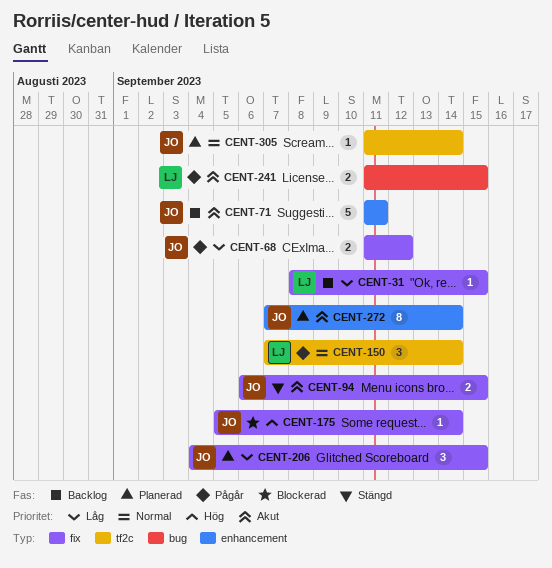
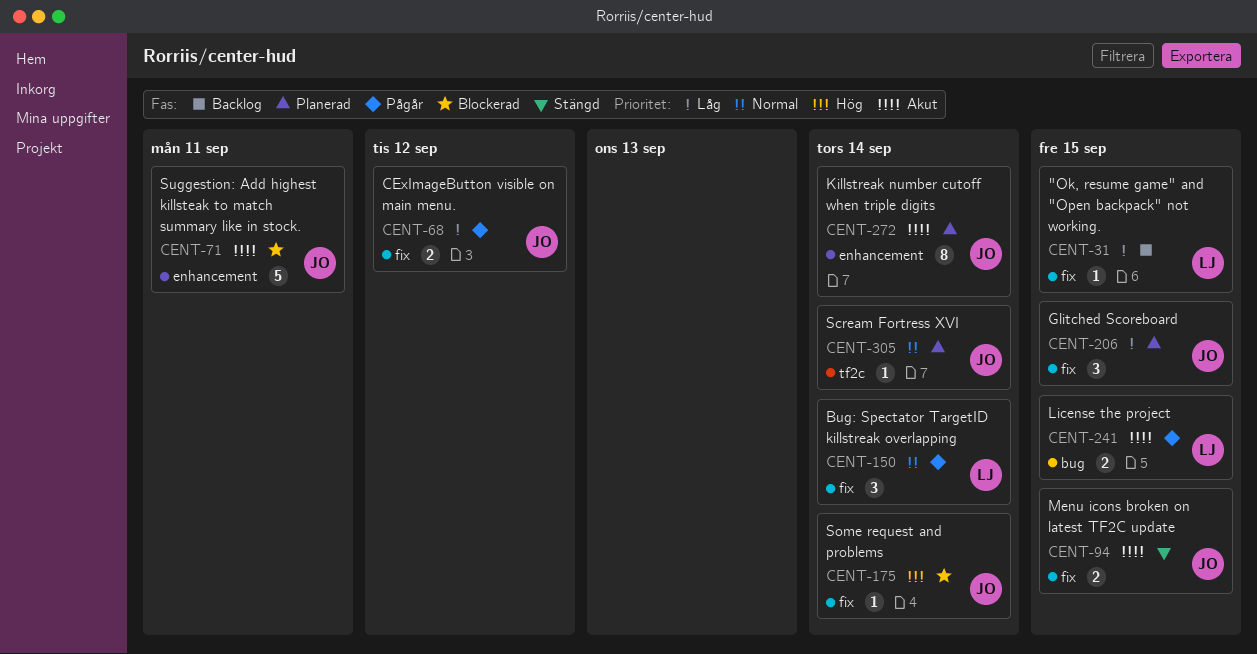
CENT-71, status: Backlog -> Blockerad
CENT-150, label: tf2c -> fix

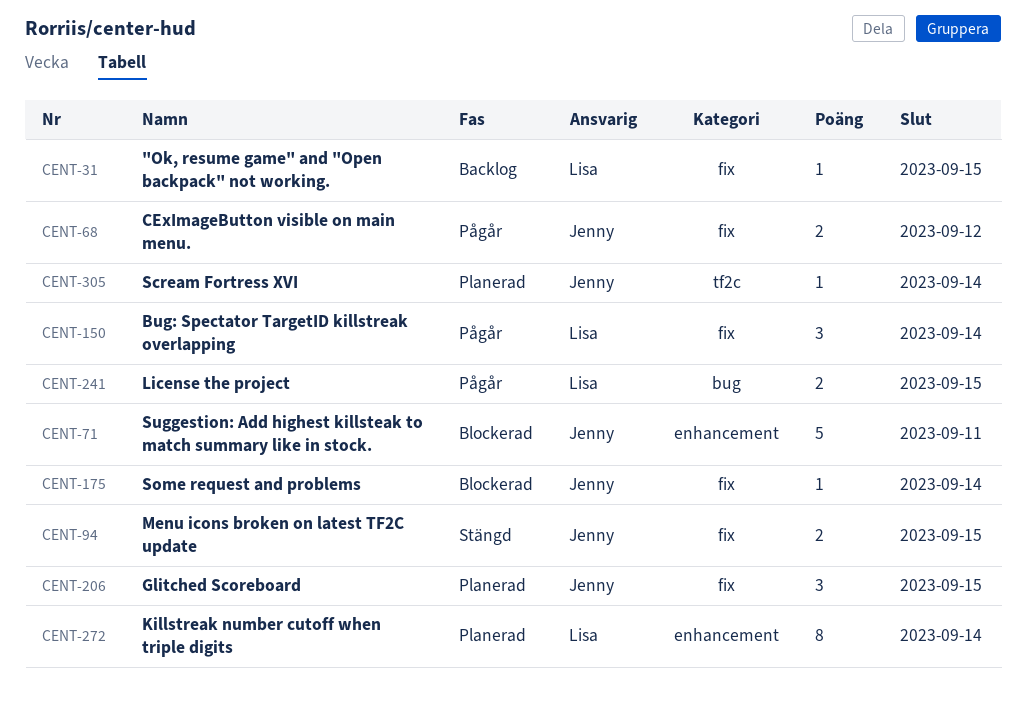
CENT-272, owner: Jenny -> Lisa

